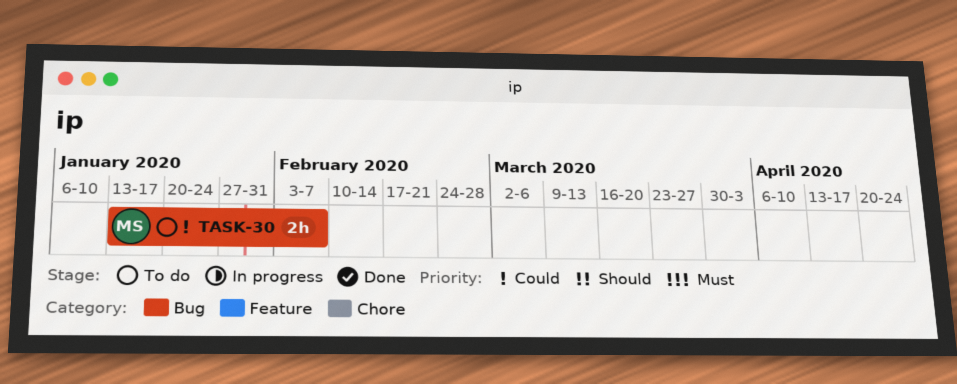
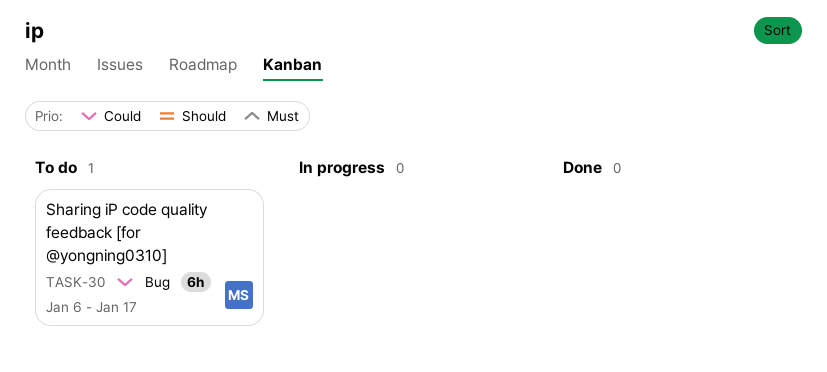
TASK-30, estimate: 2h -> 6h
TASK-30, start: Jan 13 -> Jan 6
TASK-30, due: Feb 7 -> Jan 17

